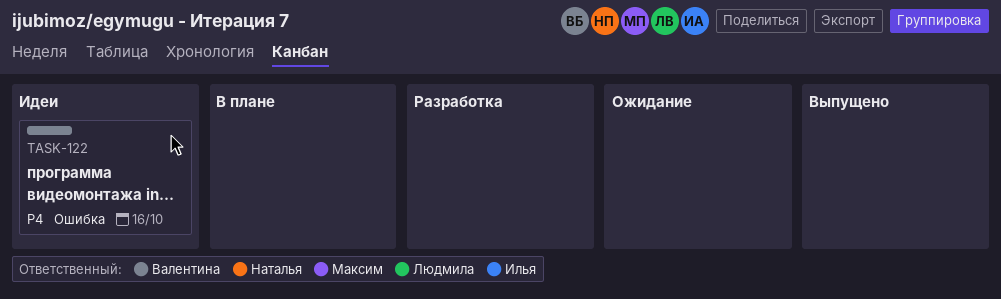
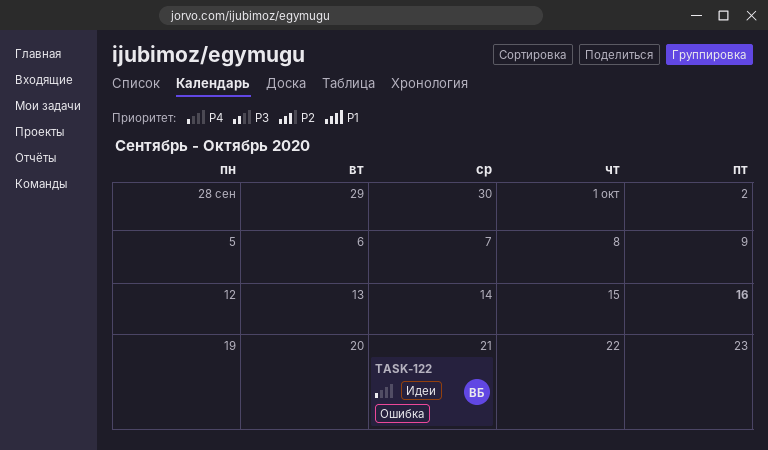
TASK-122, due: Oct 16 -> Oct 21

